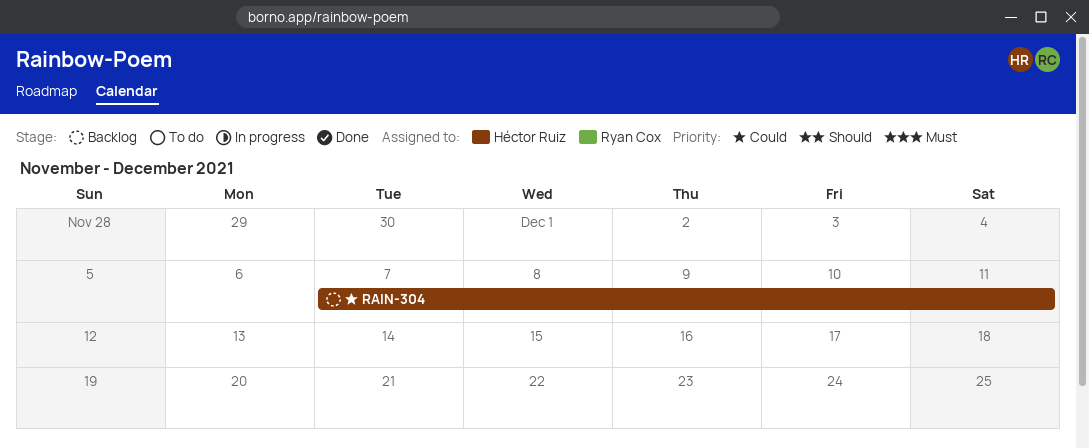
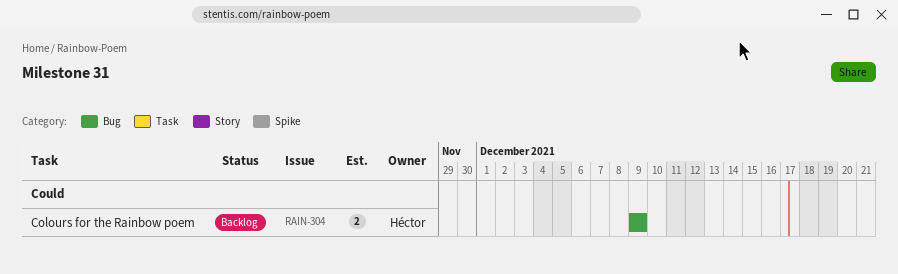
RAIN-304, start: Dec 7 -> Dec 9
RAIN-304, due: Dec 11 -> Dec 9

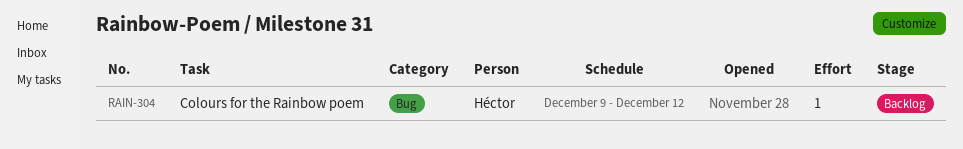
RAIN-304, estimate: 2 -> 1
RAIN-304, due: Dec 9 -> Dec 12

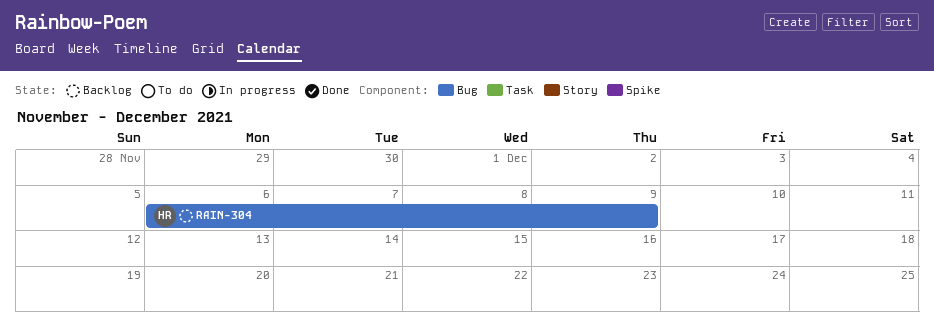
RAIN-304, start: Dec 9 -> Dec 6
RAIN-304, due: Dec 12 -> Dec 9

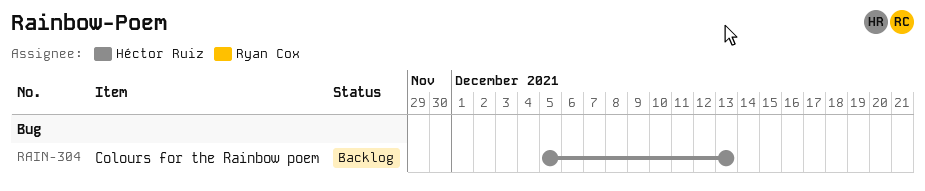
RAIN-304, start: Dec 6 -> Dec 5
RAIN-304, due: Dec 9 -> Dec 13

